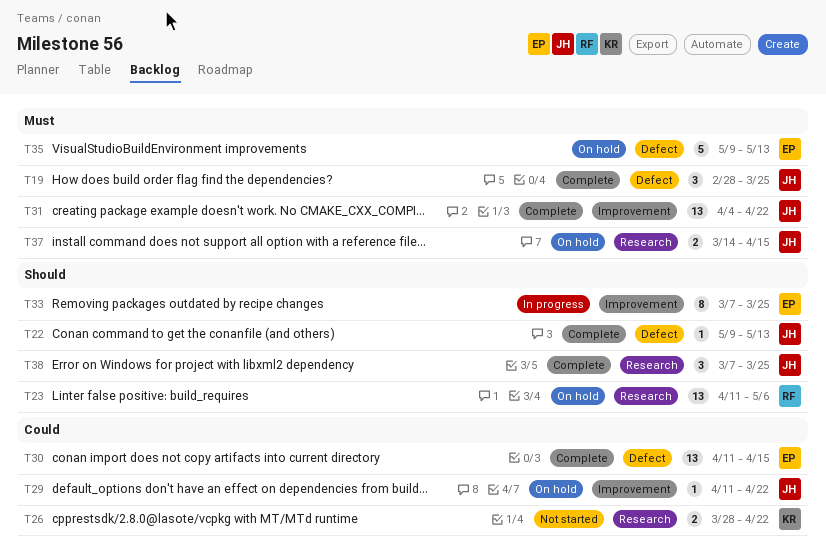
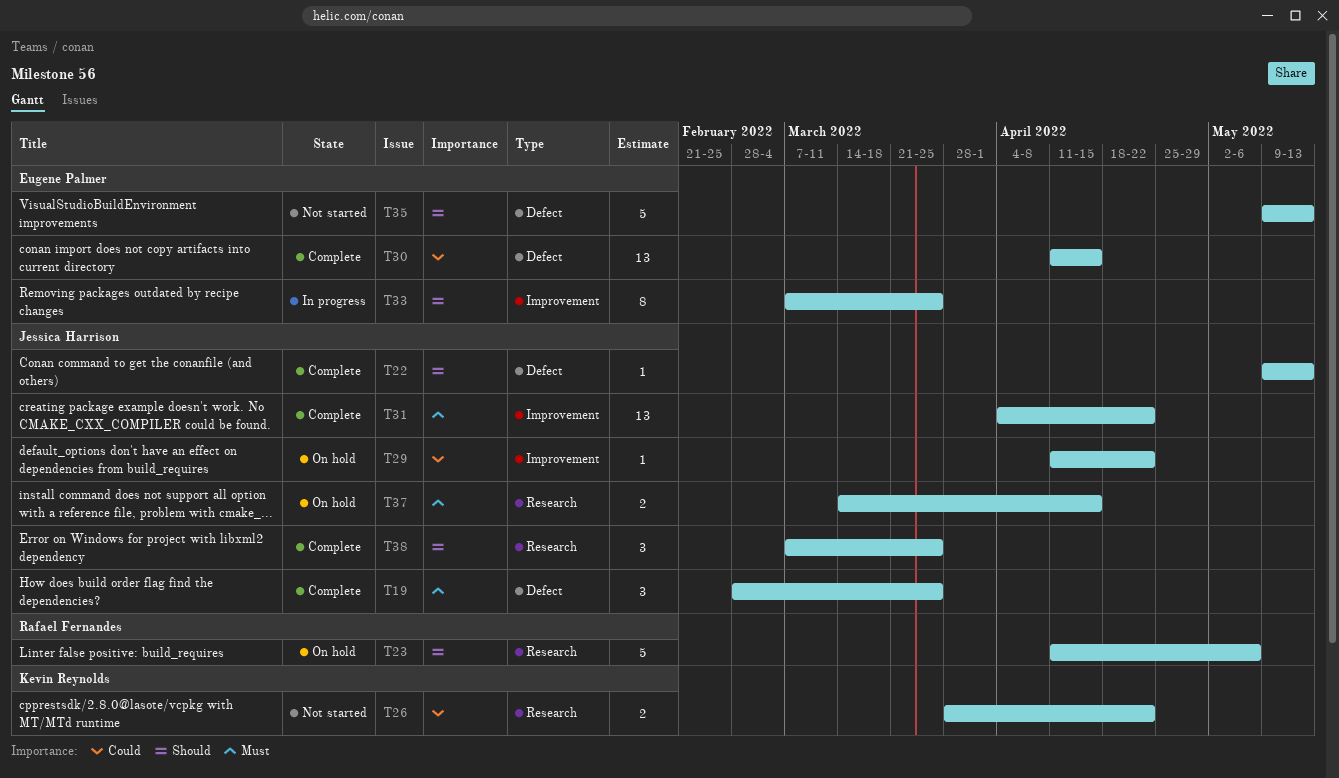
T23, estimate: 13 -> 5
T35, status: On hold -> Not started
T35, priority: Must -> Should

